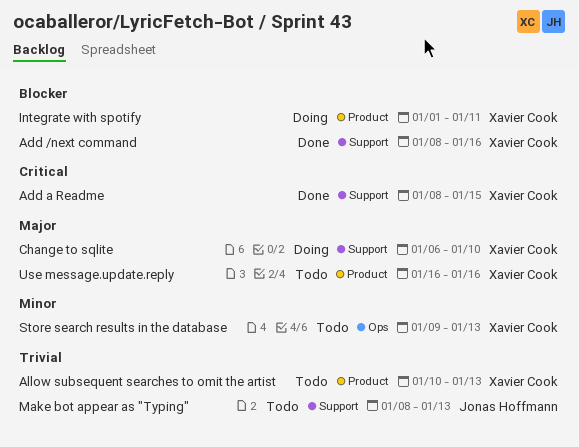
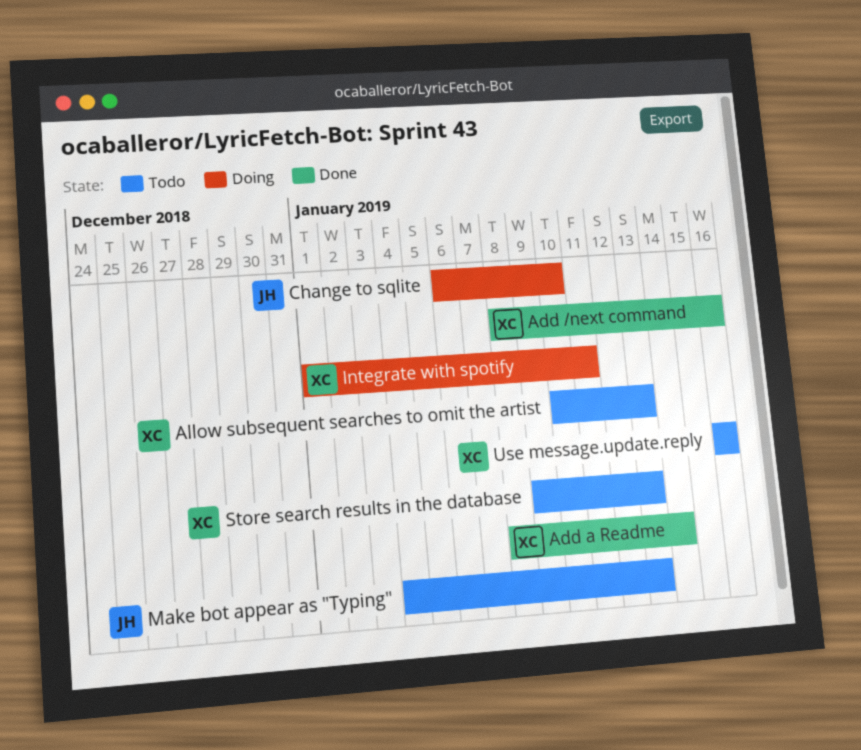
Add a Readme, due: Jan 15 -> Jan 14
Change to sqlite, owner: Xavier Cook -> Jonas Hoffmann
Make bot appear as "Typing", start: Jan 8 -> Jan 4

